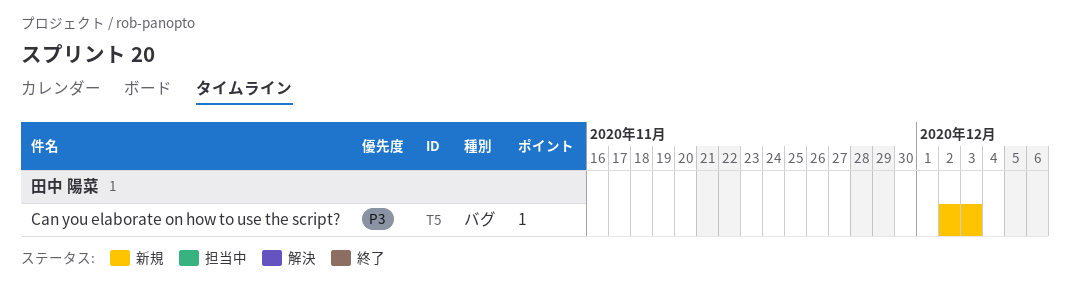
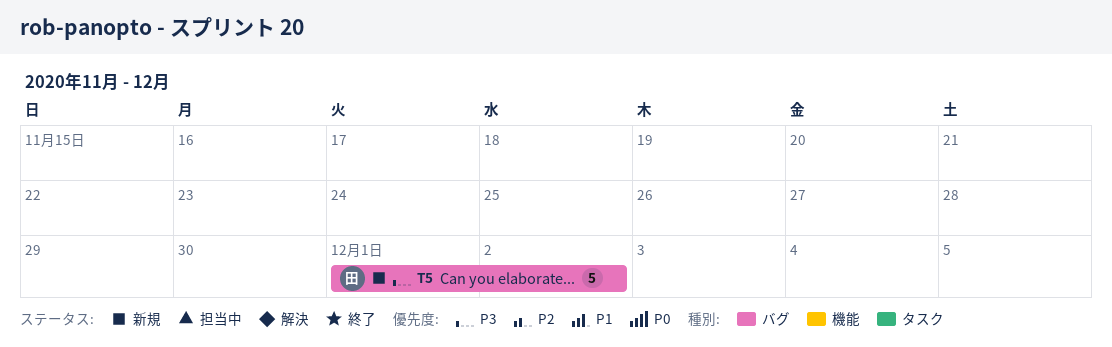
T5, estimate: 1 -> 5
T5, start: Dec 2 -> Dec 1
T5, due: Dec 3 -> Dec 2

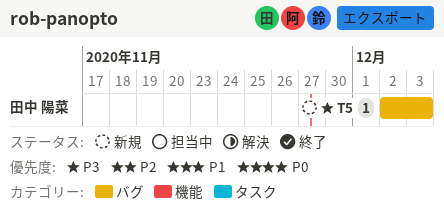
T5, estimate: 5 -> 1
T5, start: Dec 1 -> Dec 2
T5, due: Dec 2 -> Dec 3

